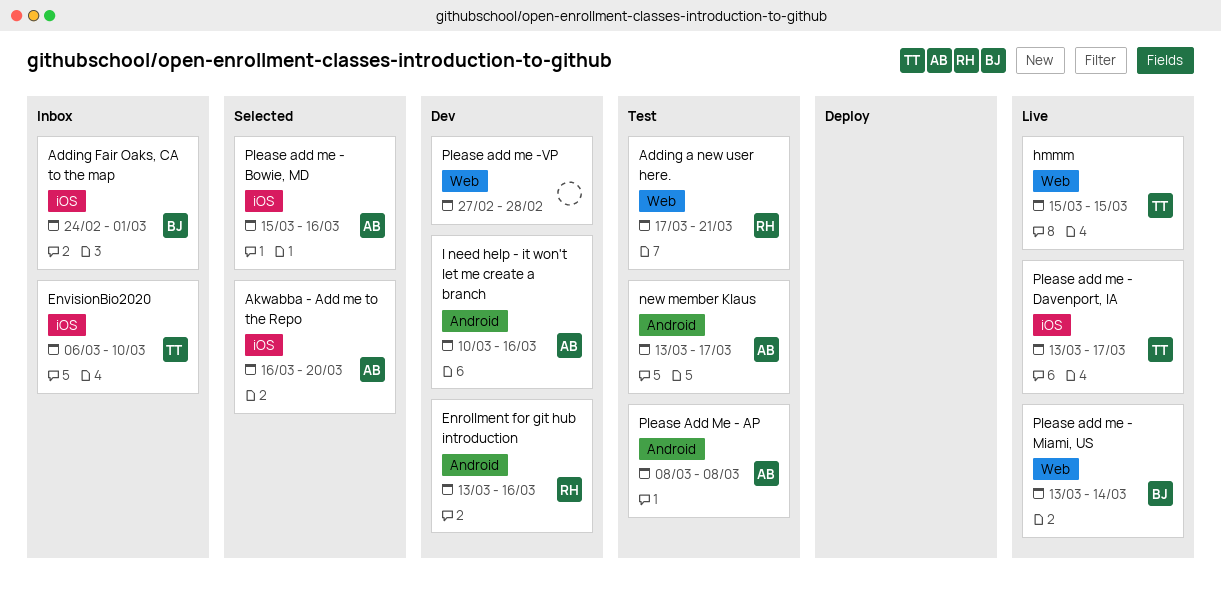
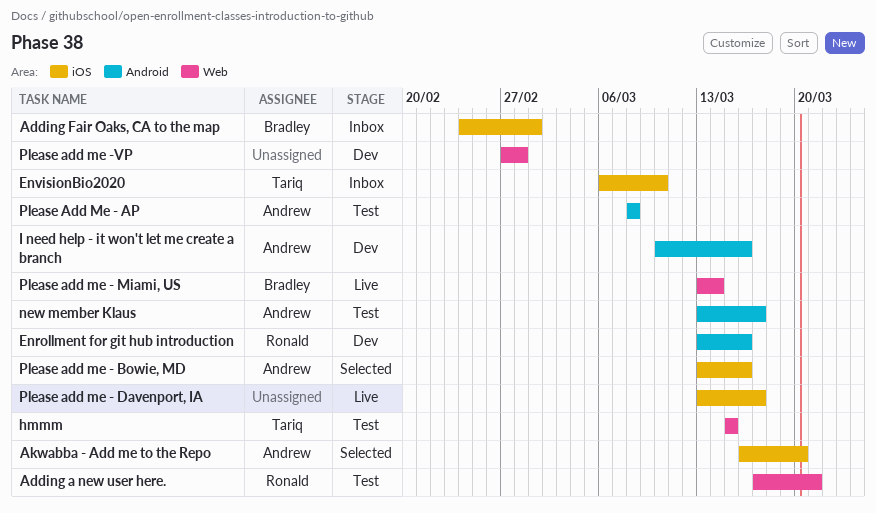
hmmm, status: Live -> Test
Please add me - Bowie, MD, start: Mar 15 -> Mar 13
Please add me - Davenport, IA, owner: Tariq -> none

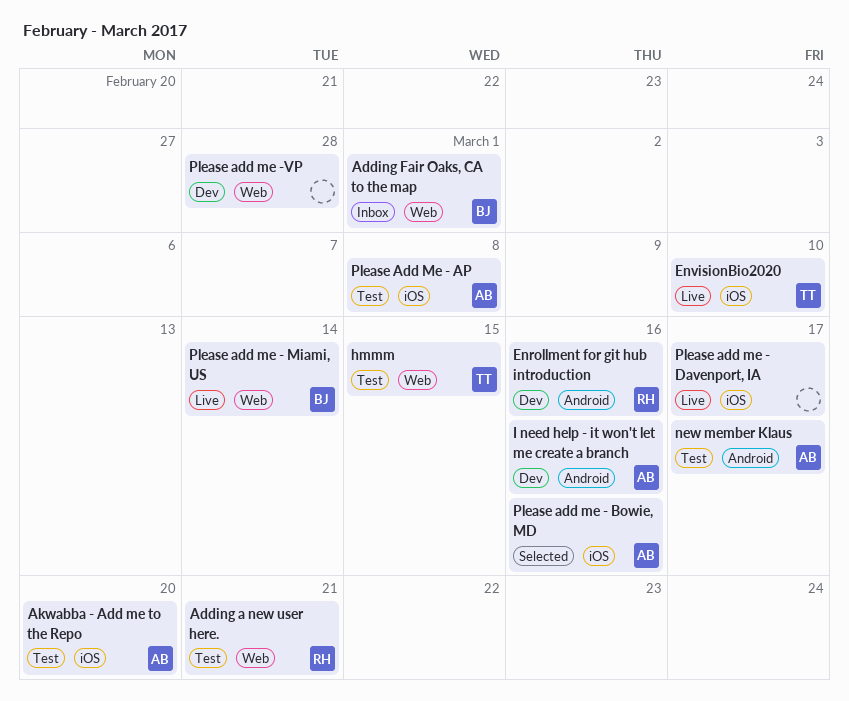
Adding Fair Oaks, CA to the map, label: iOS -> Web
Akwabba - Add me to the Repo, status: Selected -> Test
EnvisionBio2020, status: Inbox -> Live
Please Add Me - AP, label: Android -> iOS

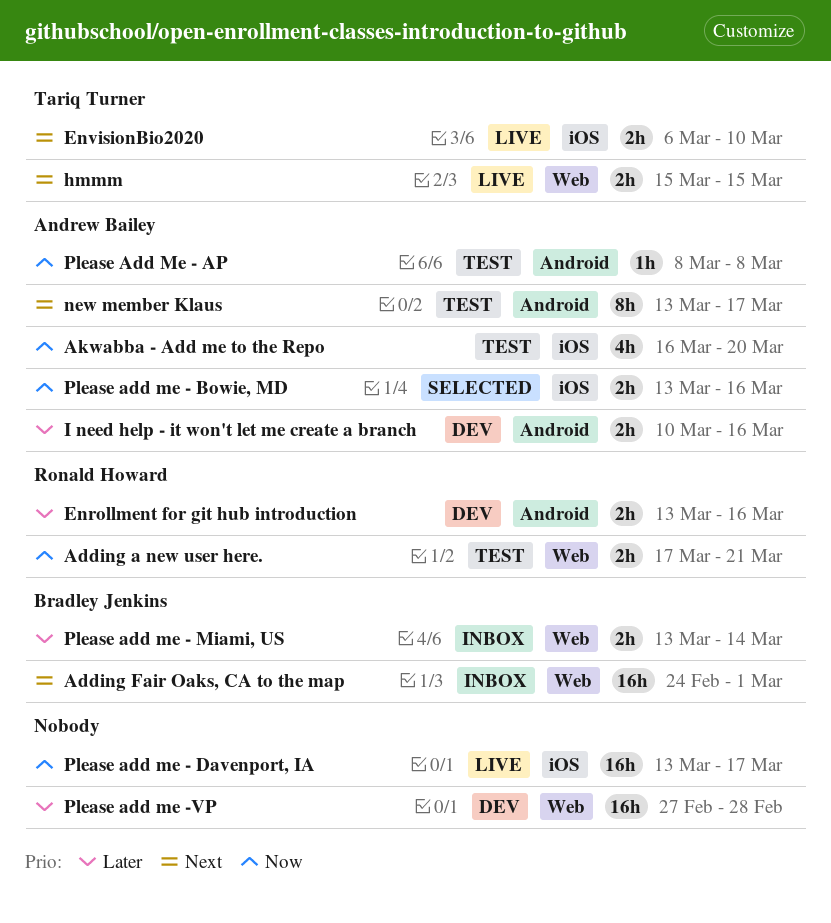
hmmm, status: Test -> Live
Please Add Me - AP, label: iOS -> Android
Please add me - Miami, US, status: Live -> Inbox

